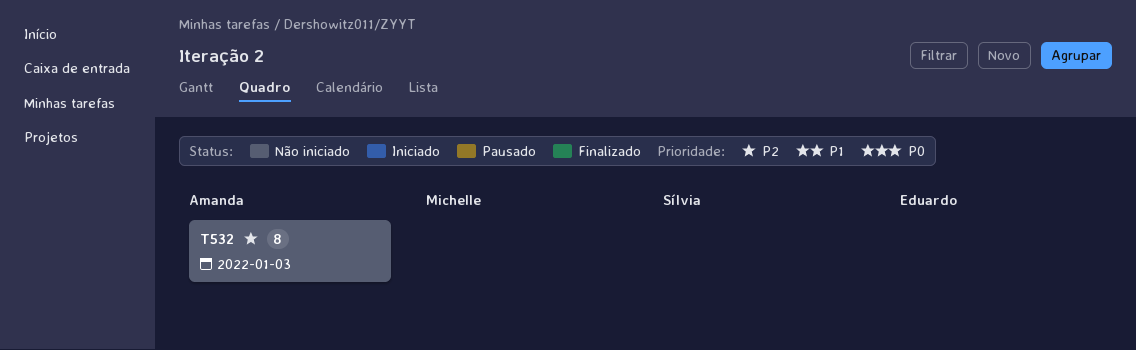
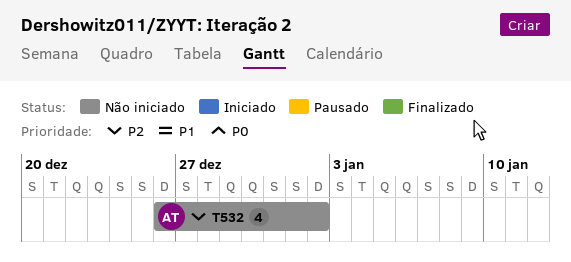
T532, estimate: 8 -> 4
T532, due: Jan 3 -> Jan 2

